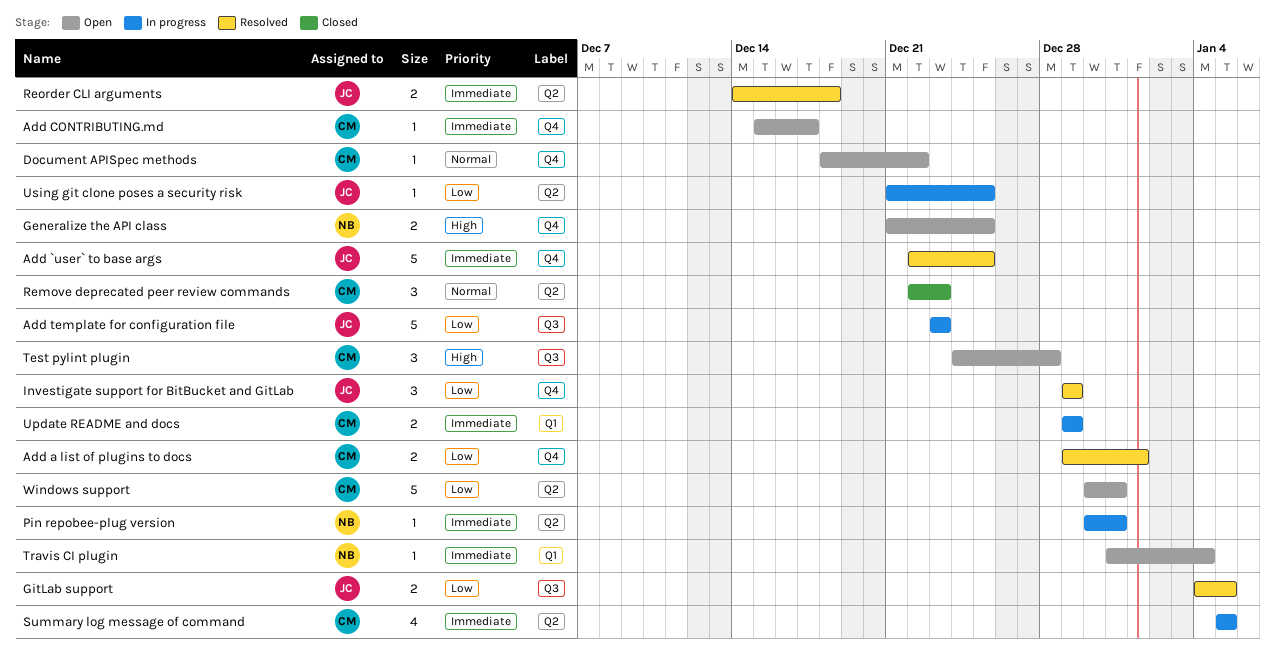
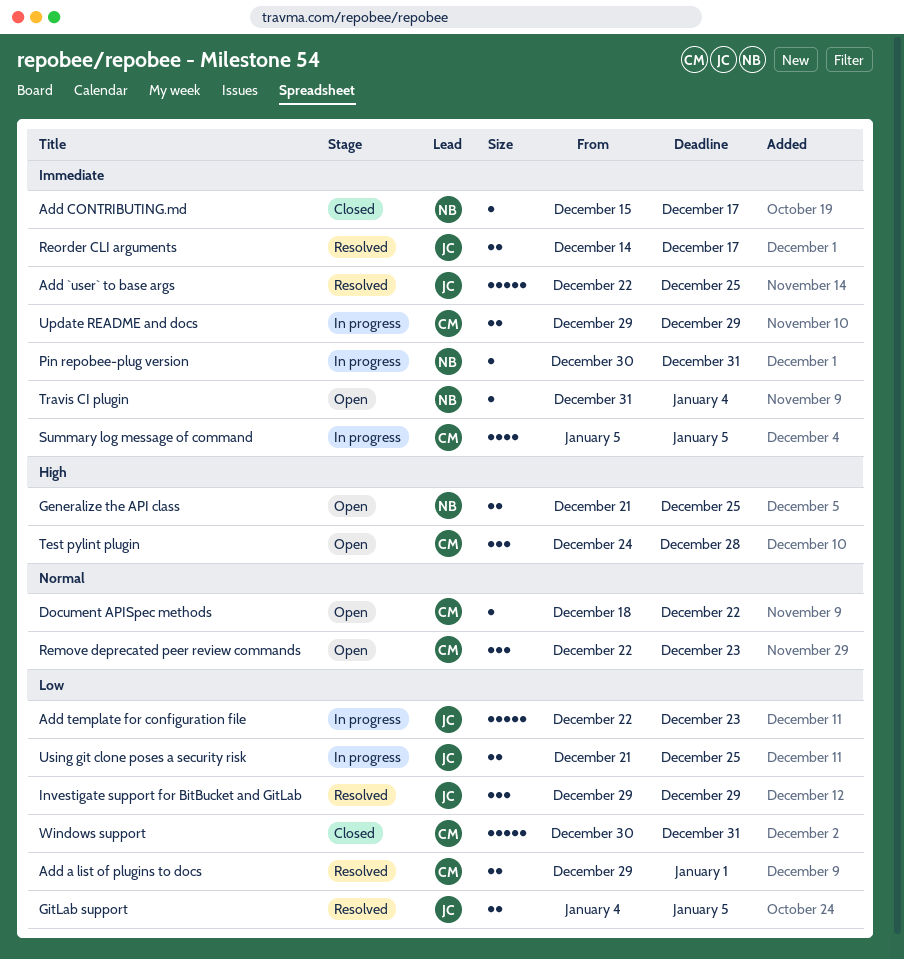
Add CONTRIBUTING.md, status: Open -> Closed
Add CONTRIBUTING.md, owner: CM -> NB
Add template for configuration file, start: Dec 23 -> Dec 22
Remove deprecated peer review commands, status: Closed -> Open
Reorder CLI arguments, due: Dec 18 -> Dec 17
Using git clone poses a security risk, estimate: 1 -> 2
Windows support, status: Open -> Closed

